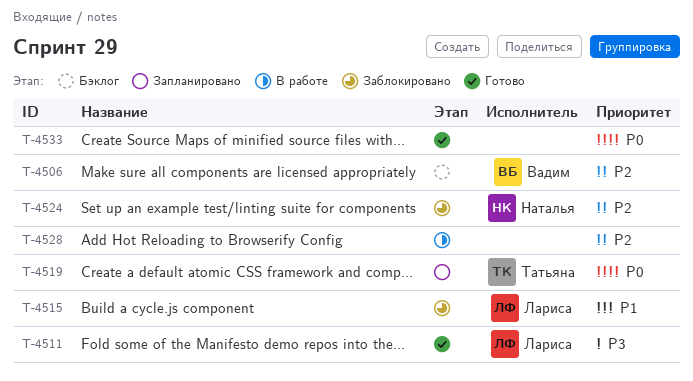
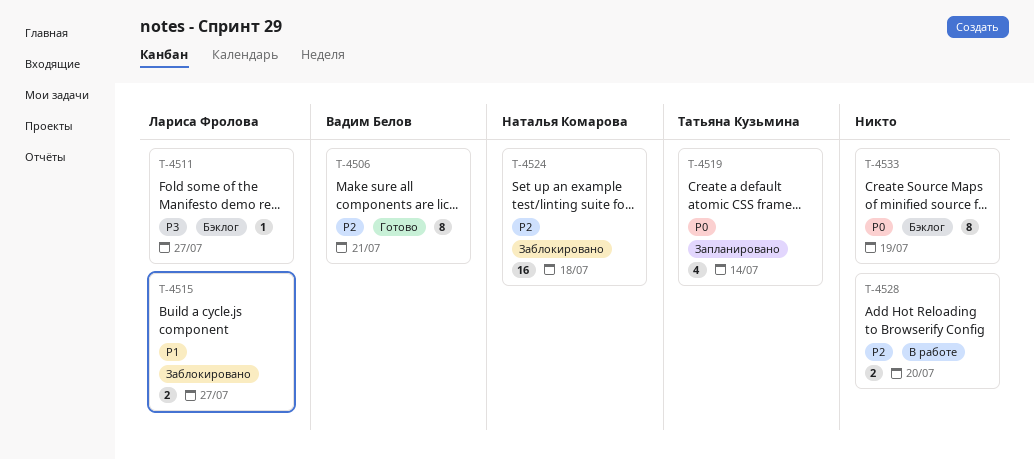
T-4506, status: Бэклог -> Готово
T-4511, status: Готово -> Бэклог
T-4533, status: Готово -> Бэклог

